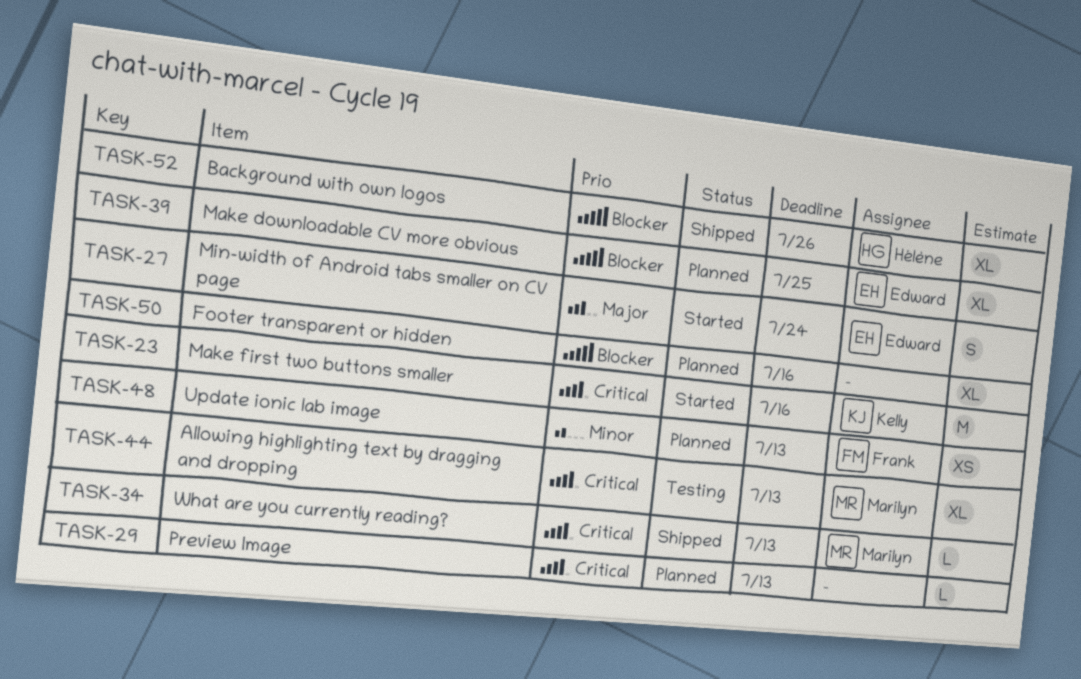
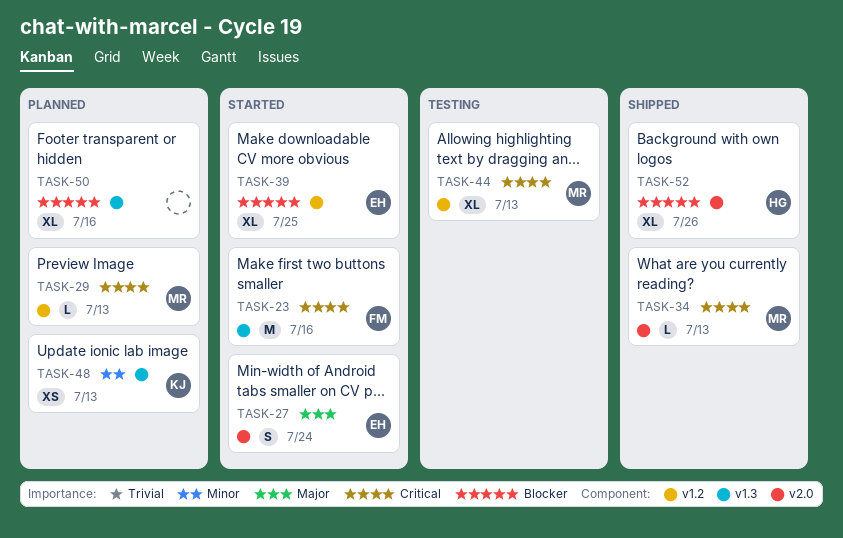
TASK-23, owner: Kelly -> Frank
TASK-29, owner: none -> Marilyn
TASK-39, status: Planned -> Started
TASK-48, owner: Frank -> Kelly

